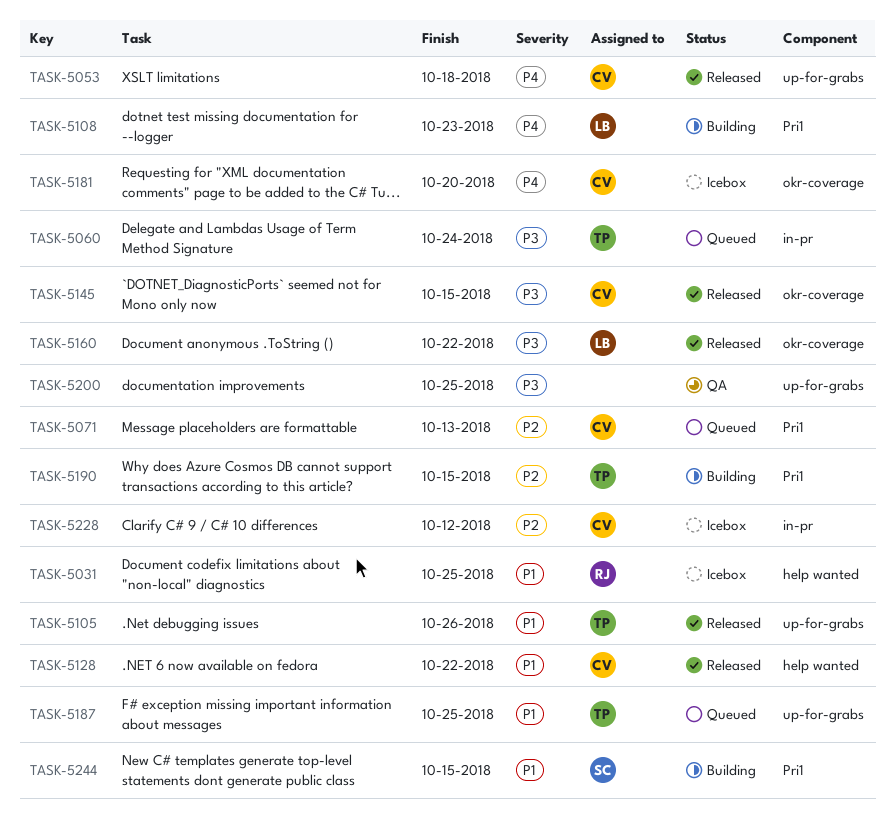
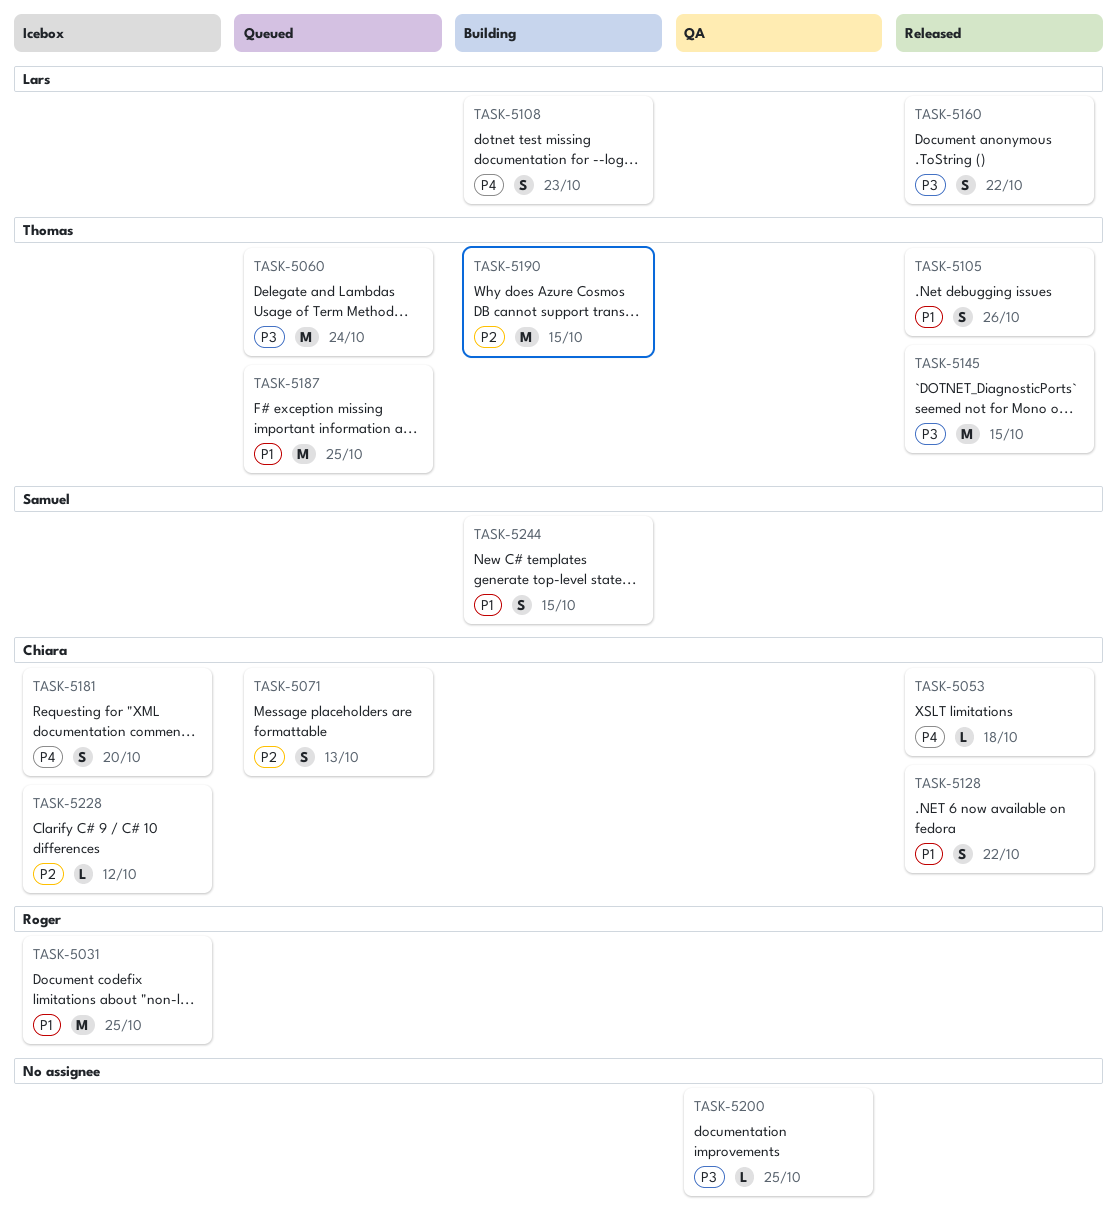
TASK-5145, owner: Chiara -> Thomas

